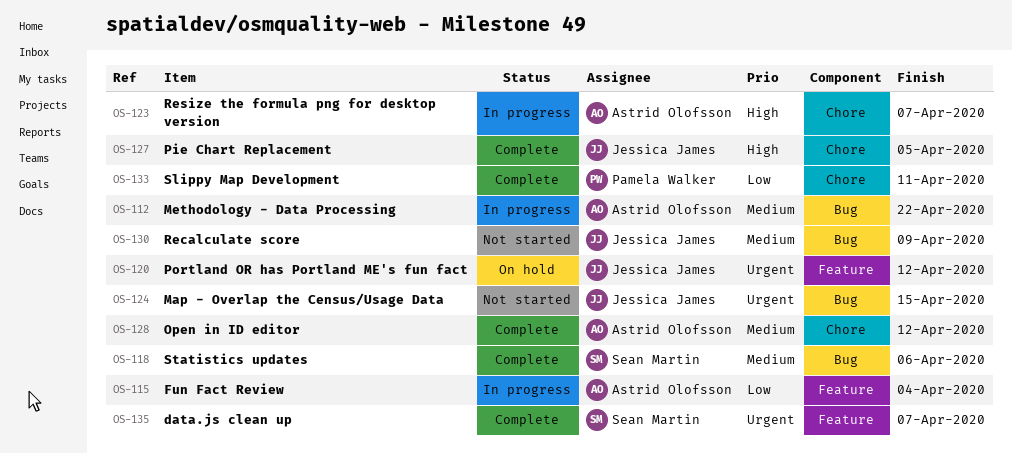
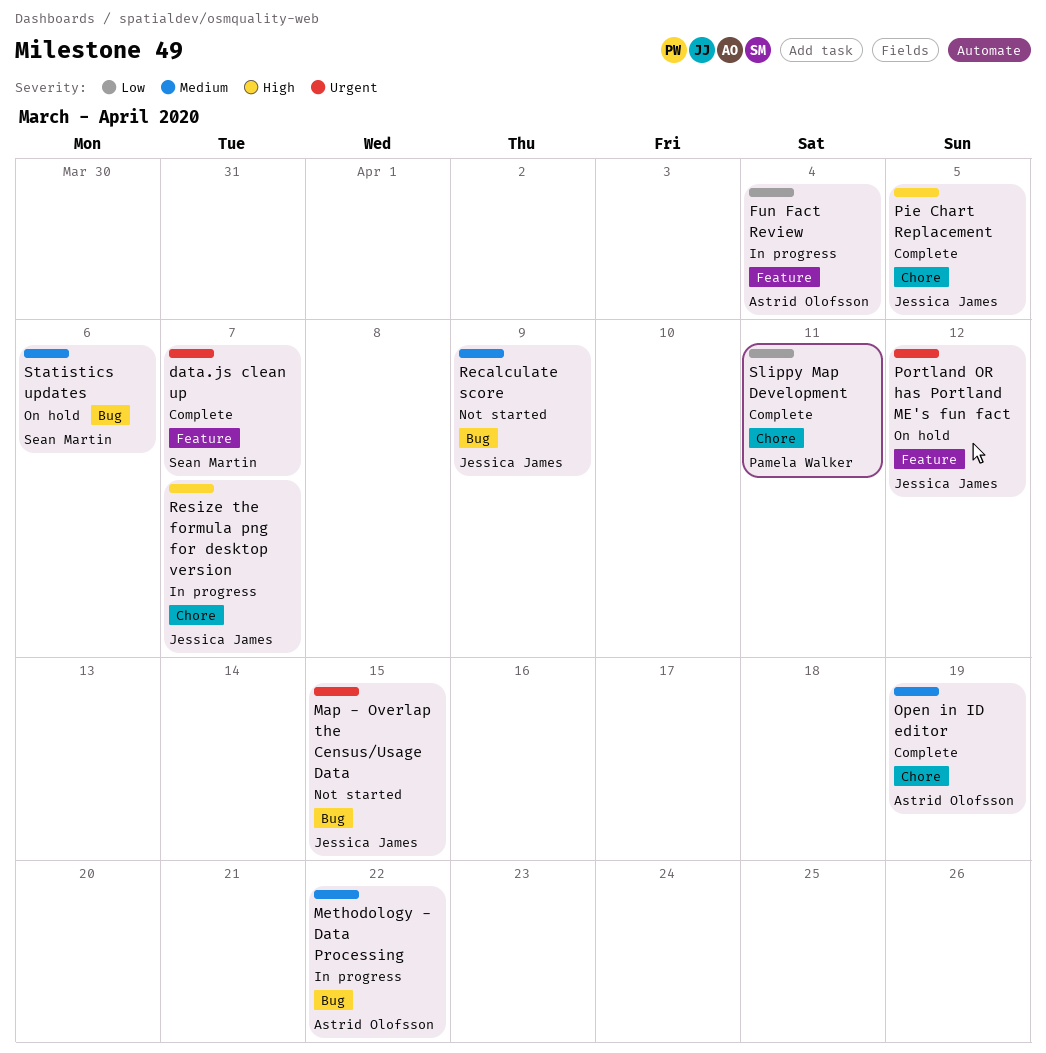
Open in ID editor, due: Apr 12 -> Apr 19
Resize the formula png for desktop version, owner: Astrid Olofsson -> Jessica James
Statistics updates, status: Complete -> On hold

